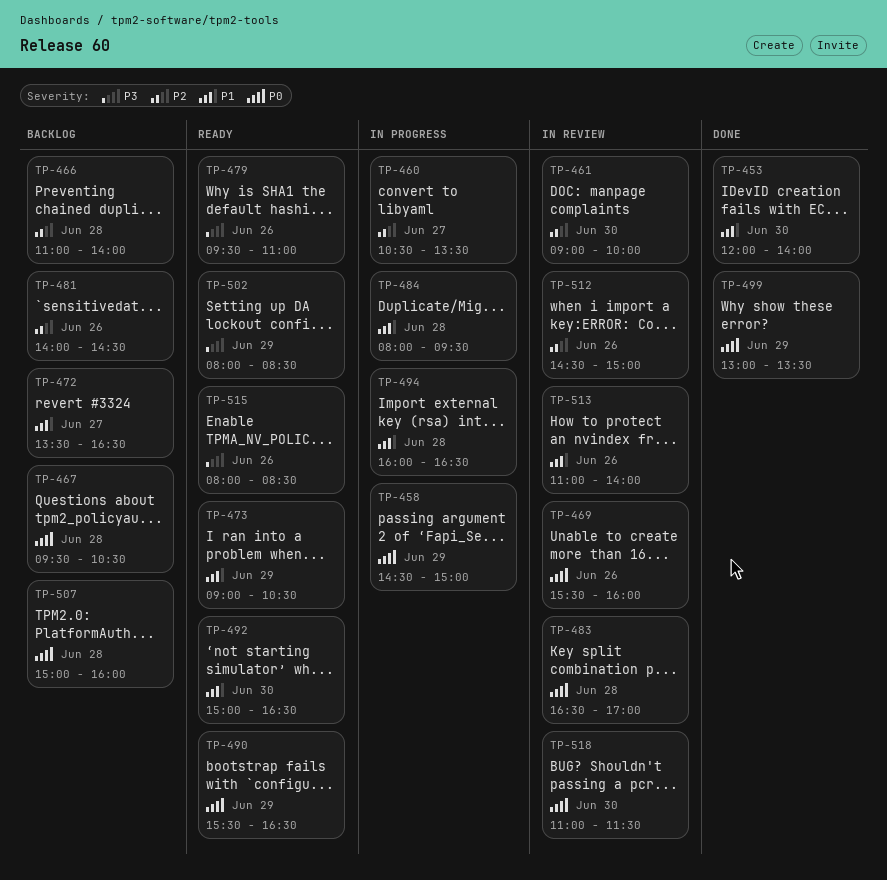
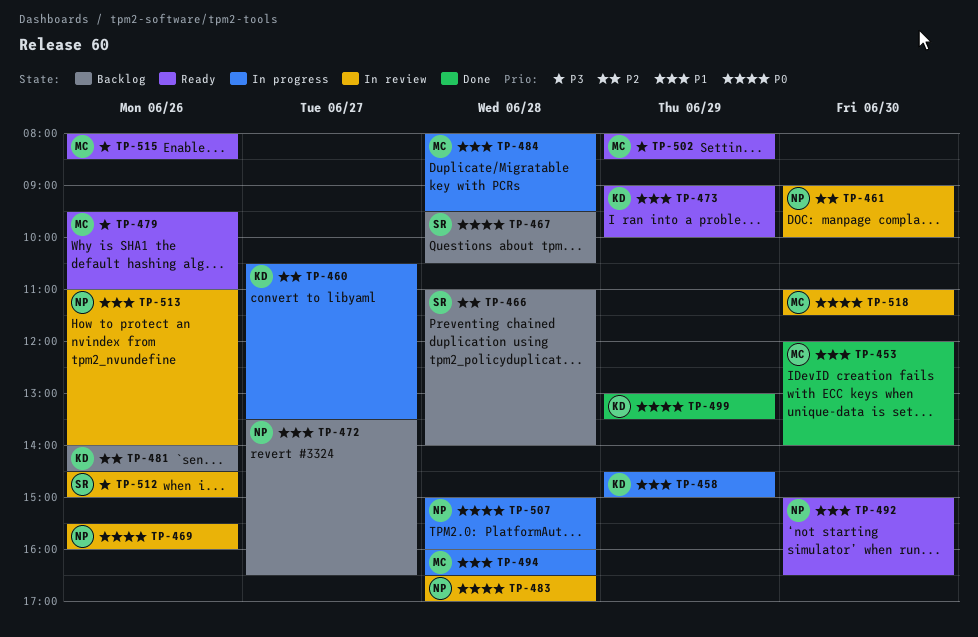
TP-458, priority: P0 -> P1
TP-473, ends: 10:30 -> 10:00
TP-490: present -> none
TP-507, status: Backlog -> In progress
TP-512, priority: P2 -> P3

